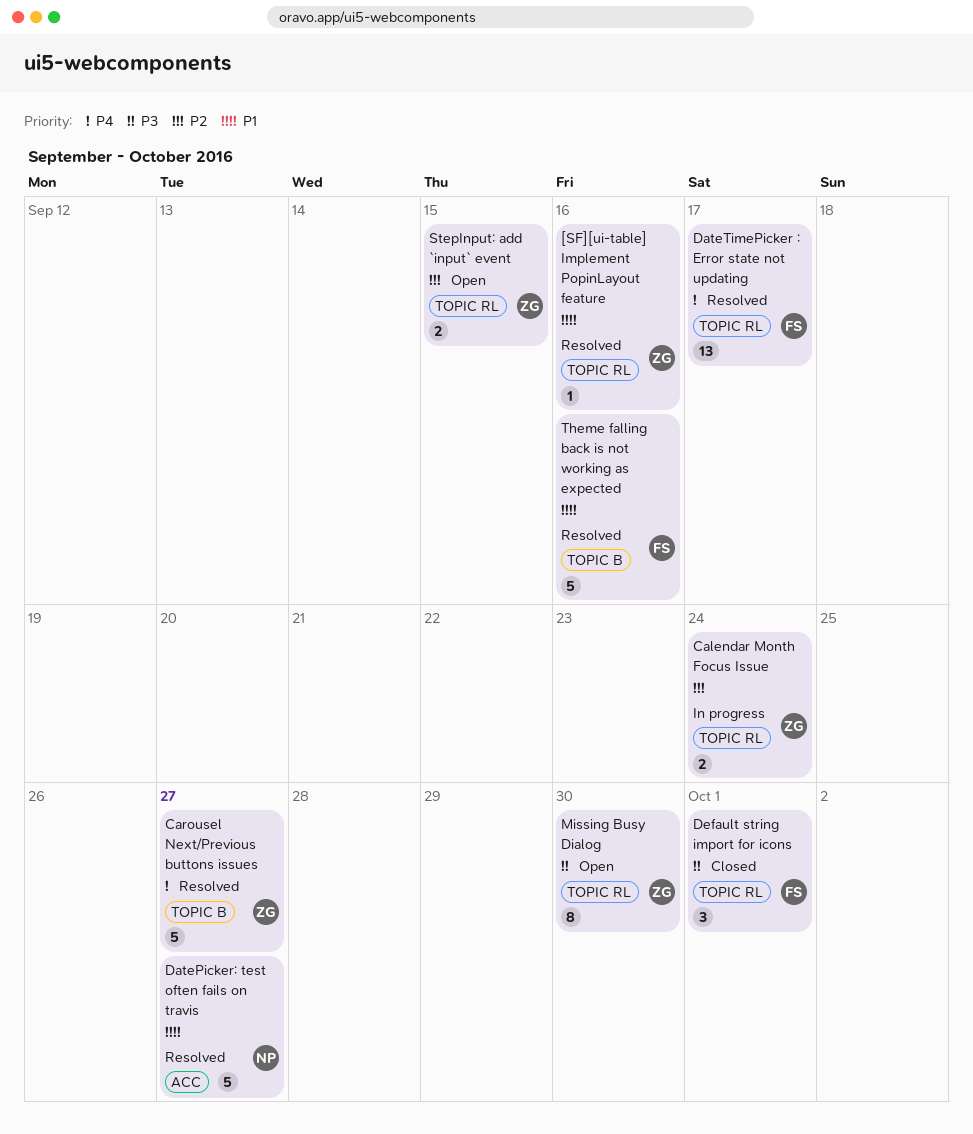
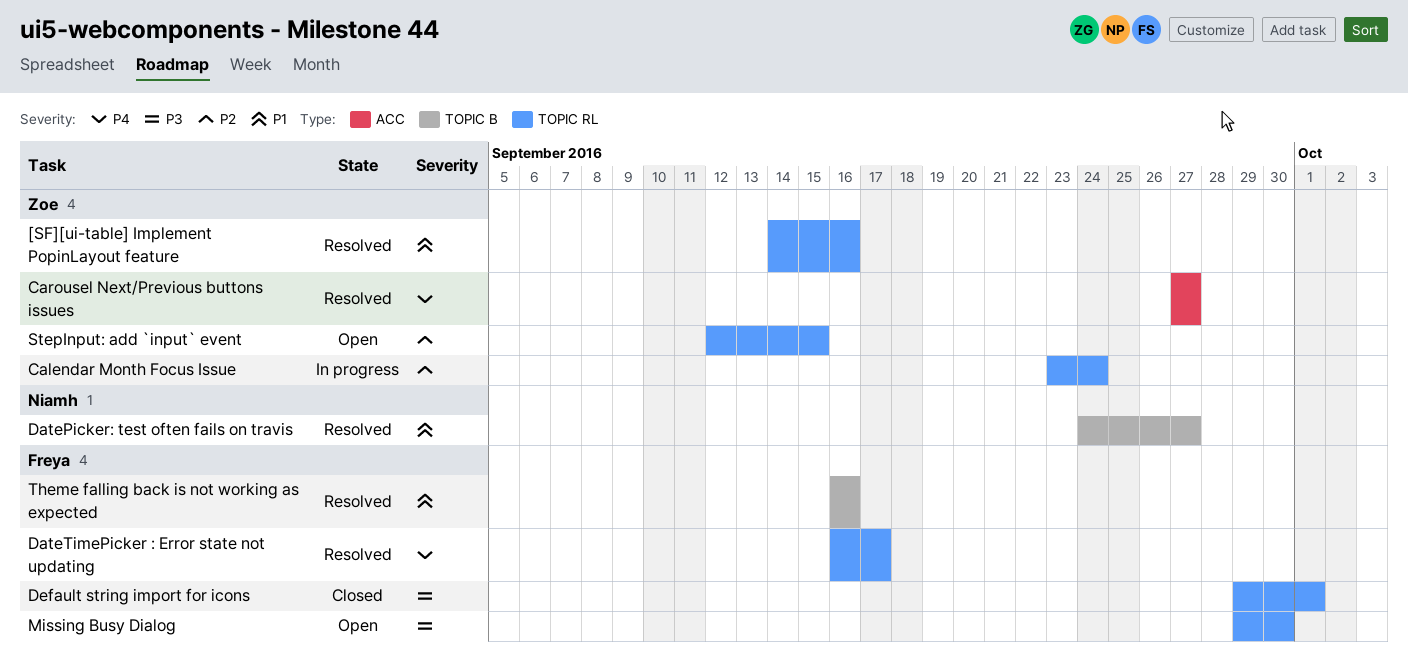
Carousel Next/Previous buttons issues, label: TOPIC B -> ACC
DatePicker: test often fails on travis, label: ACC -> TOPIC B
Missing Busy Dialog, owner: Zoe -> Freya

